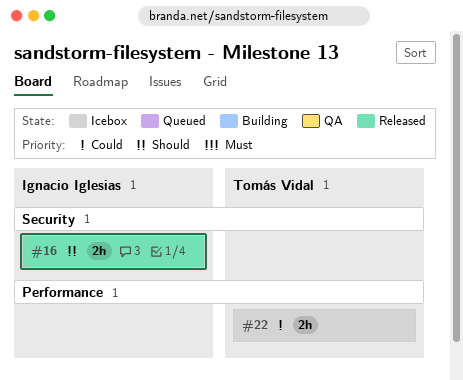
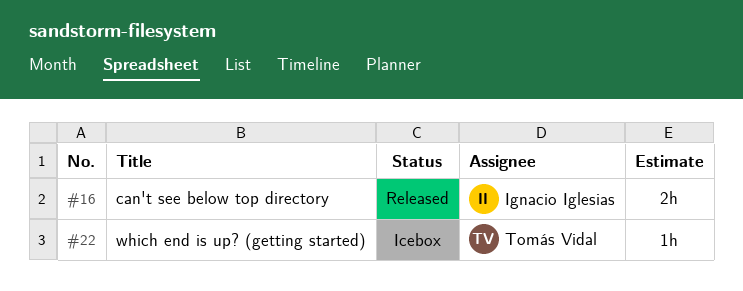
#22, estimate: 2h -> 1h

